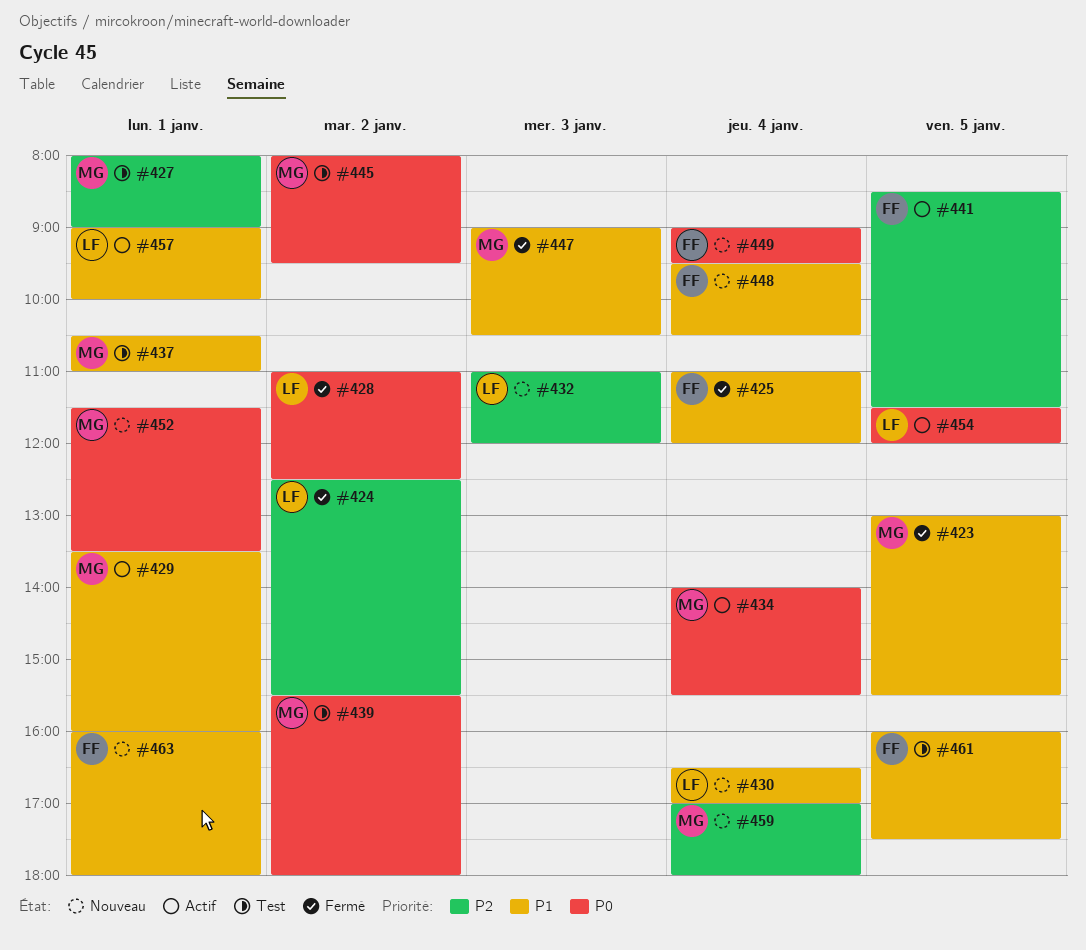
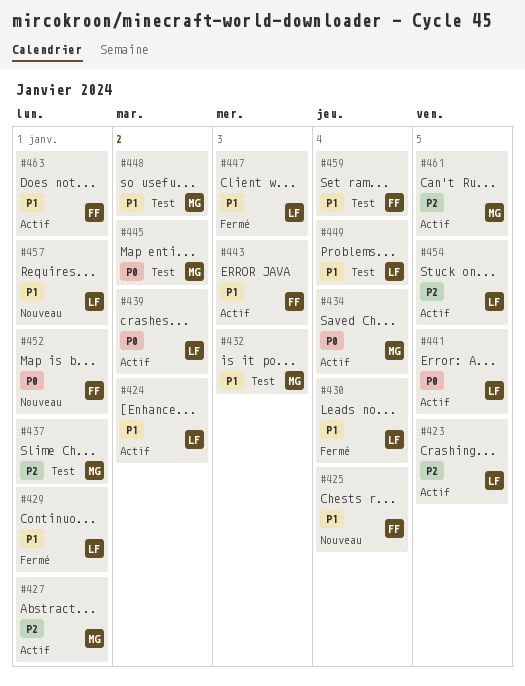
#423, status: Fermé -> Actif
#423, owner: MG -> LF
#423, priority: P1 -> P2
#424, status: Fermé -> Actif
#424, priority: P2 -> P1
#425, status: Fermé -> Nouveau
#427, status: Test -> Actif
#428: present -> none
#429, status: Actif -> Fermé
#429, owner: MG -> LF
#430, status: Nouveau -> Fermé
#432, status: Nouveau -> Test
#432, owner: LF -> MG
#432, priority: P2 -> P1
#437, priority: P1 -> P2
#439, status: Test -> Actif
#439, owner: MG -> LF
#441, owner: FF -> LF
#441, priority: P2 -> P0
#443: none -> present
#447, owner: MG -> LF
#448, status: Nouveau -> Test
#448, owner: FF -> MG
#448, day: Jan 4 -> Jan 2
#449, status: Nouveau -> Test
#449, owner: FF -> LF
#449, priority: P0 -> P1
#452, owner: MG -> FF
#454, priority: P0 -> P2
#457, status: Actif -> Nouveau
#459, status: Nouveau -> Test
#459, owner: MG -> FF
#459, priority: P2 -> P1
#461, status: Test -> Actif
#461, owner: FF -> MG
#461, priority: P1 -> P2
#463, status: Nouveau -> Actif

